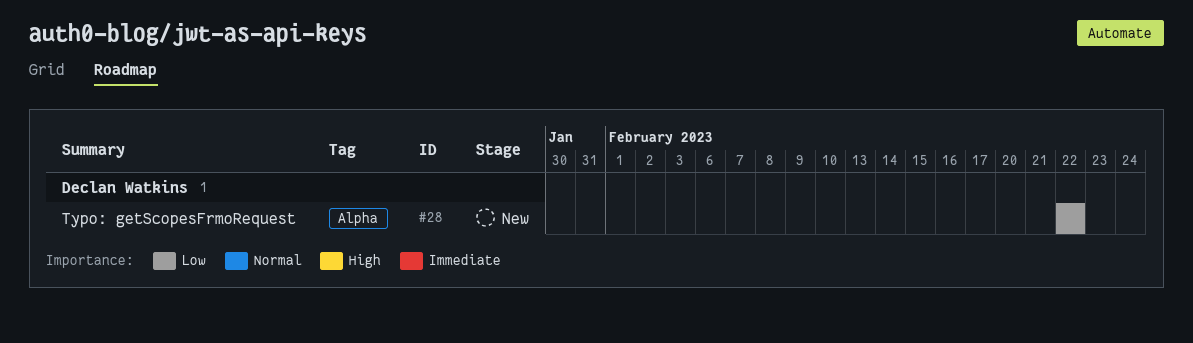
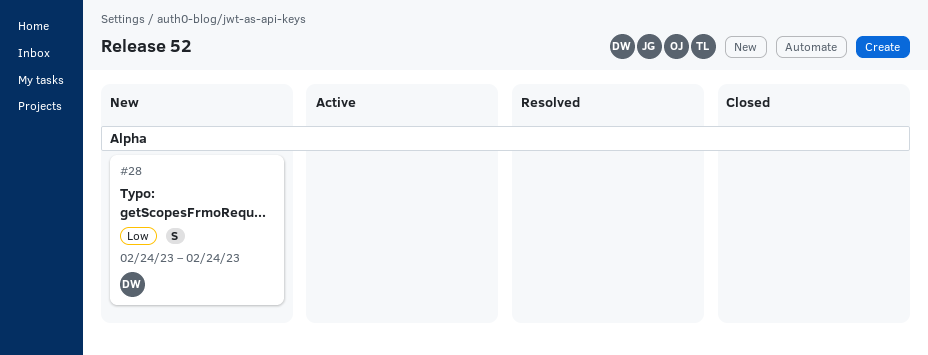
#28, start: Feb 22 -> Feb 24
#28, due: Feb 22 -> Feb 24

